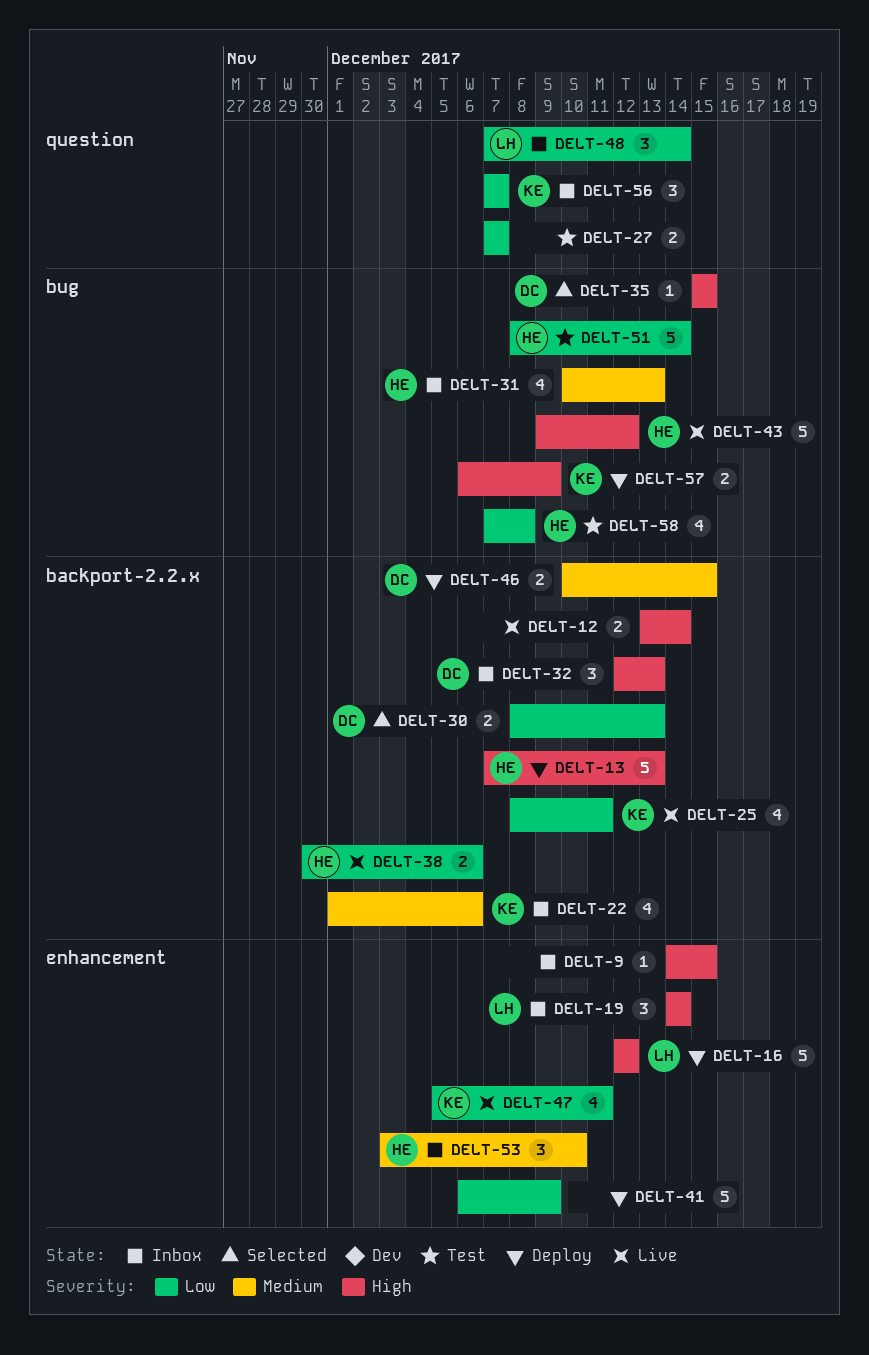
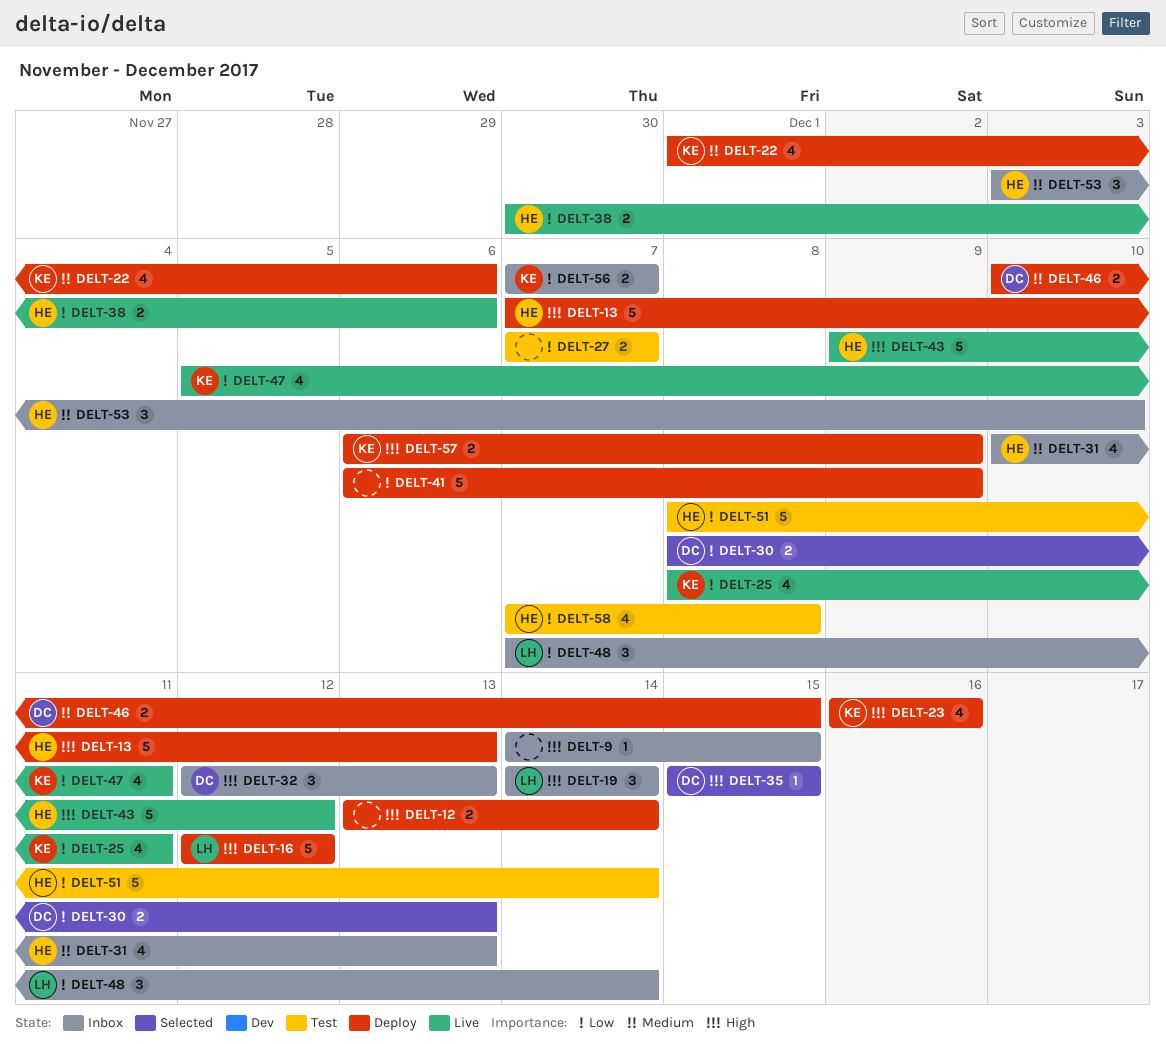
DELT-12, status: Live -> Deploy
DELT-22, status: Inbox -> Deploy
DELT-23: none -> present
DELT-56, estimate: 3 -> 2

